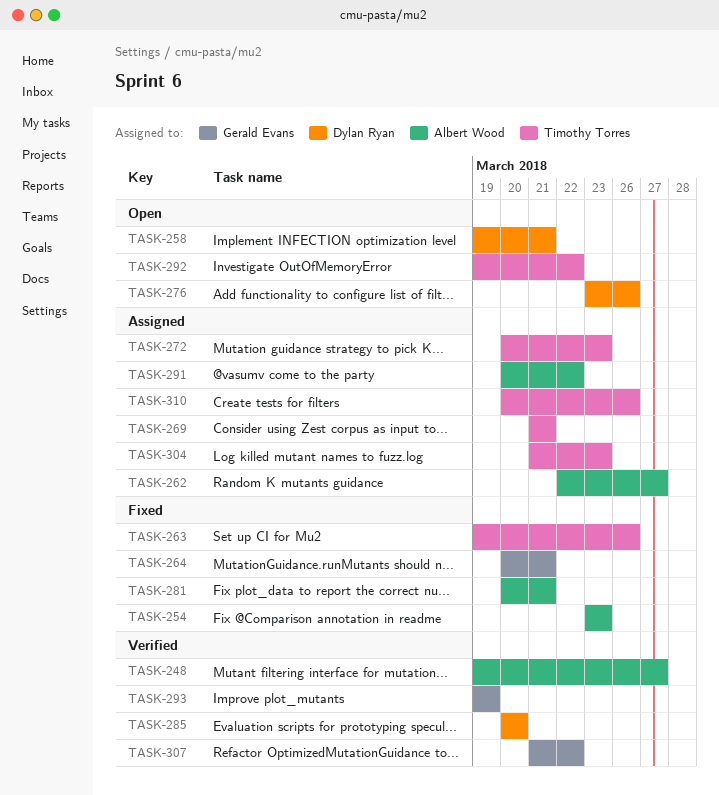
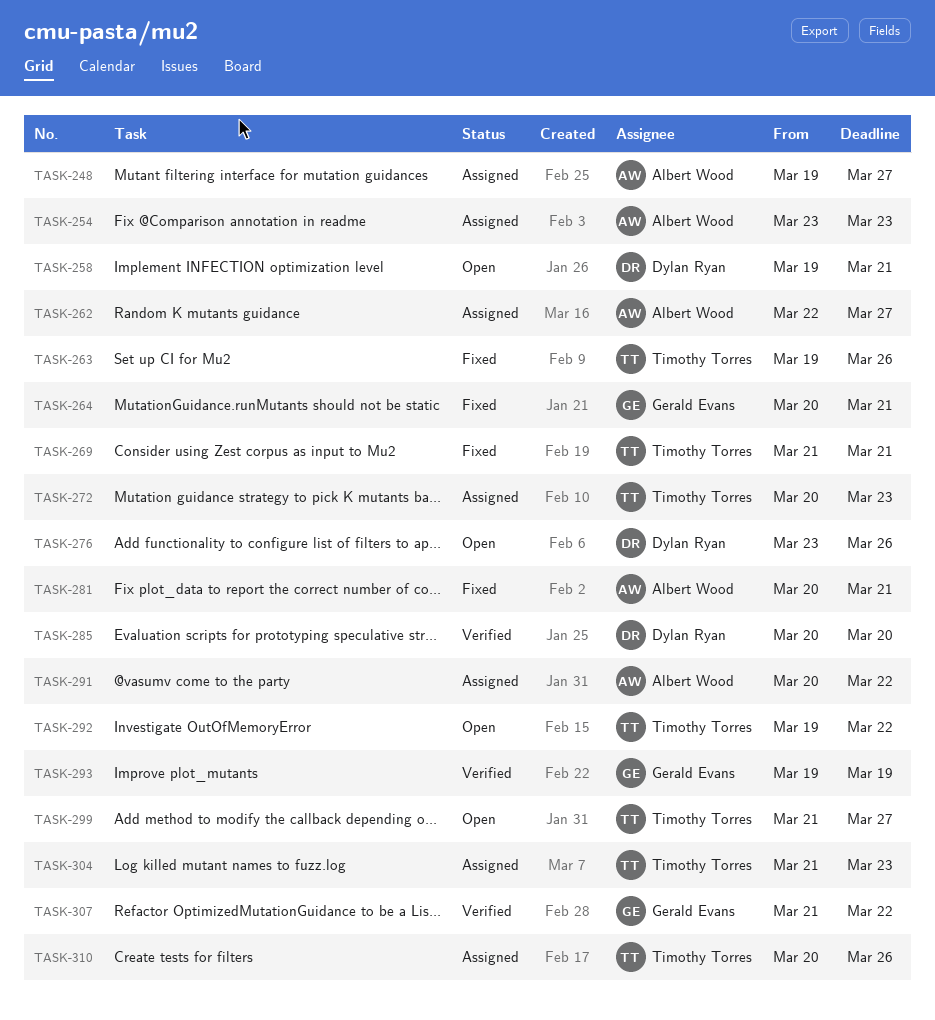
TASK-248, status: Verified -> Assigned
TASK-254, status: Fixed -> Assigned
TASK-269, status: Assigned -> Fixed
TASK-299: none -> present

